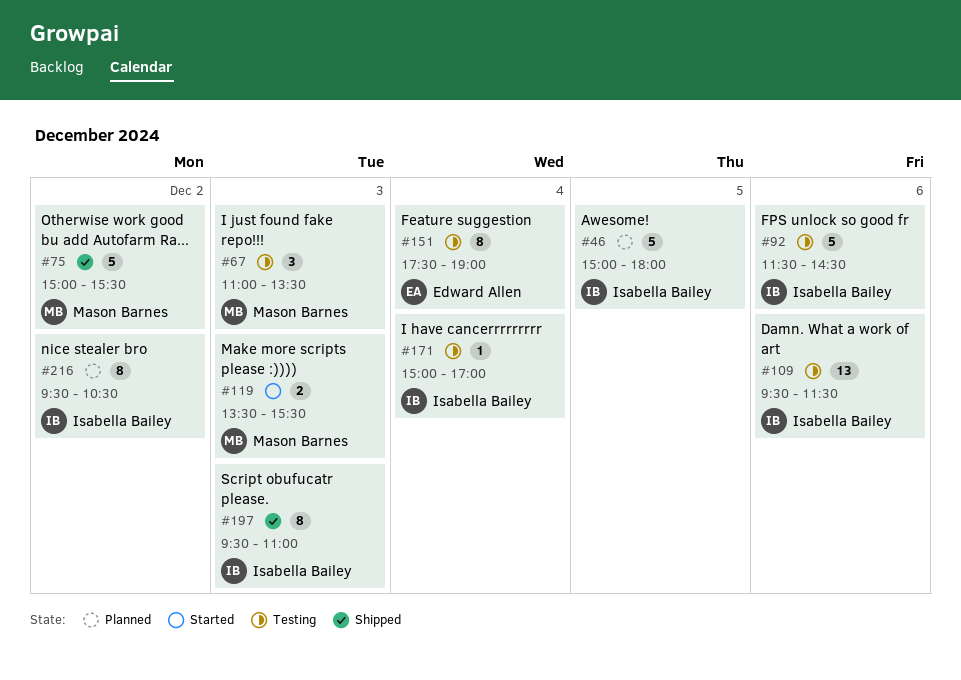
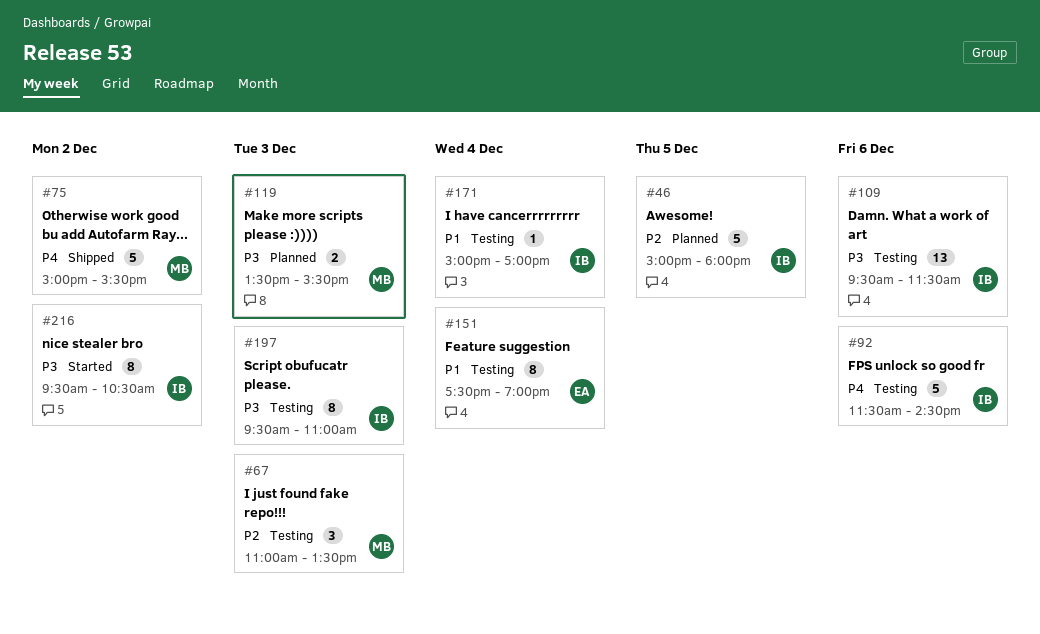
#119, status: Started -> Planned
#197, status: Shipped -> Testing
#216, status: Planned -> Started

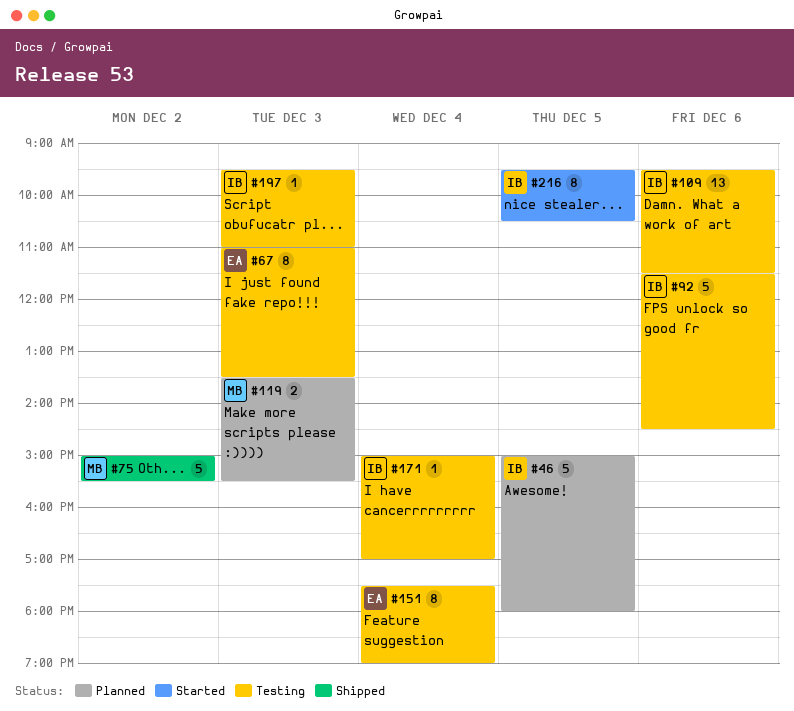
#67, owner: MB -> EA
#67, estimate: 3 -> 8
#197, estimate: 8 -> 1
#216, day: Dec 2 -> Dec 5

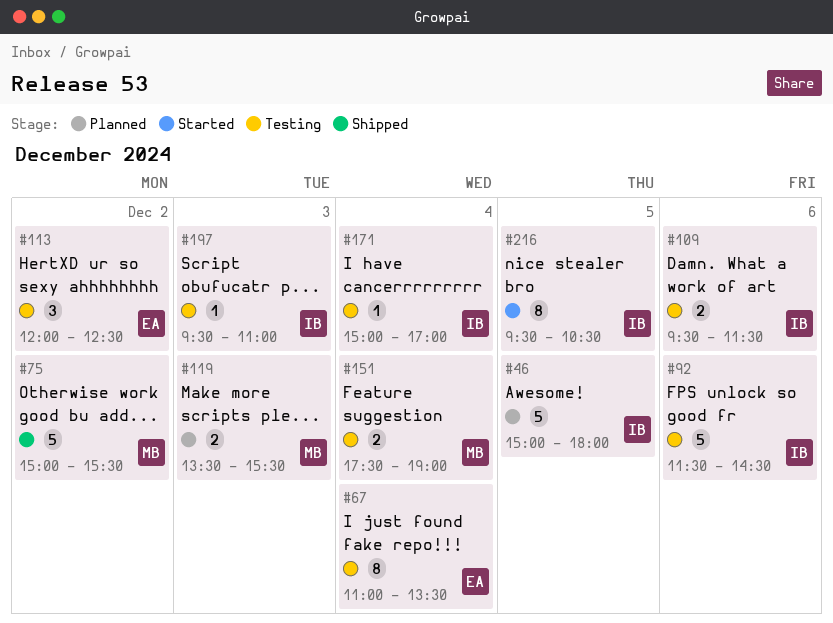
#67, day: Dec 3 -> Dec 4
#109, estimate: 13 -> 2
#113: none -> present
#151, owner: EA -> MB
#151, estimate: 8 -> 2

